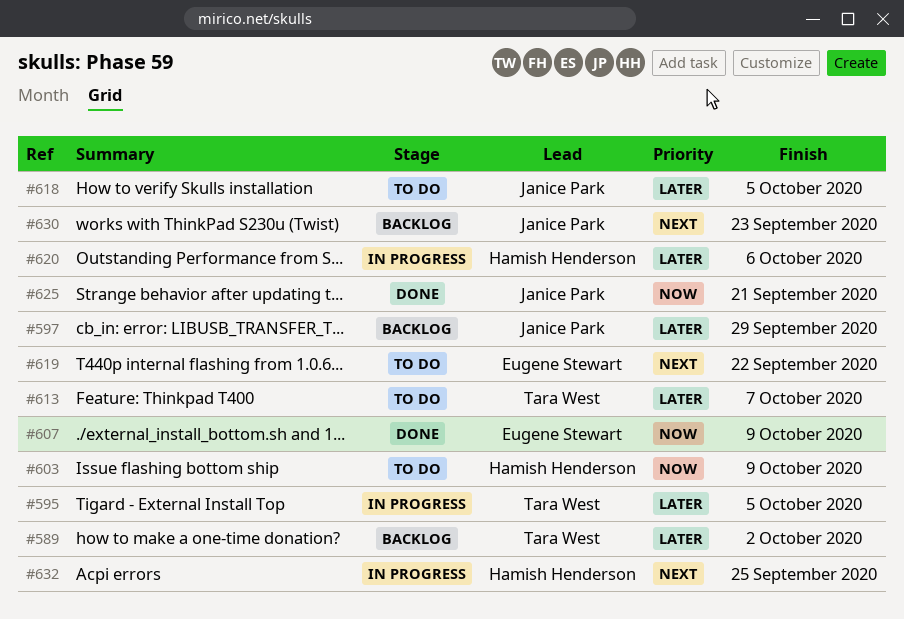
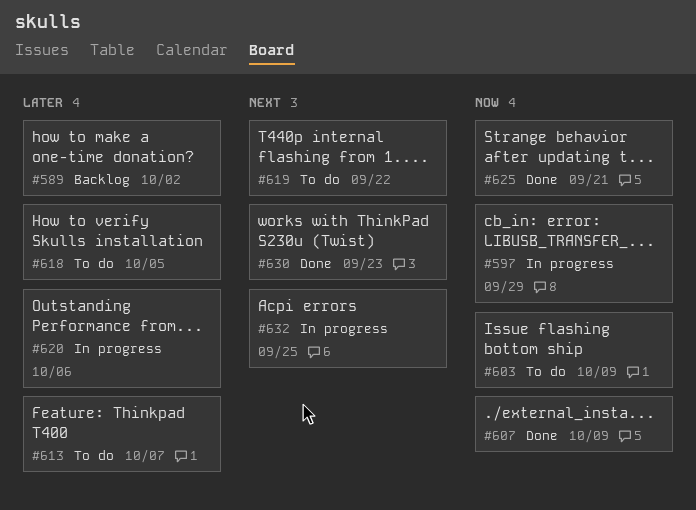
#595: present -> none
#597, status: Backlog -> In progress
#597, priority: Later -> Now
#630, status: Backlog -> Done

